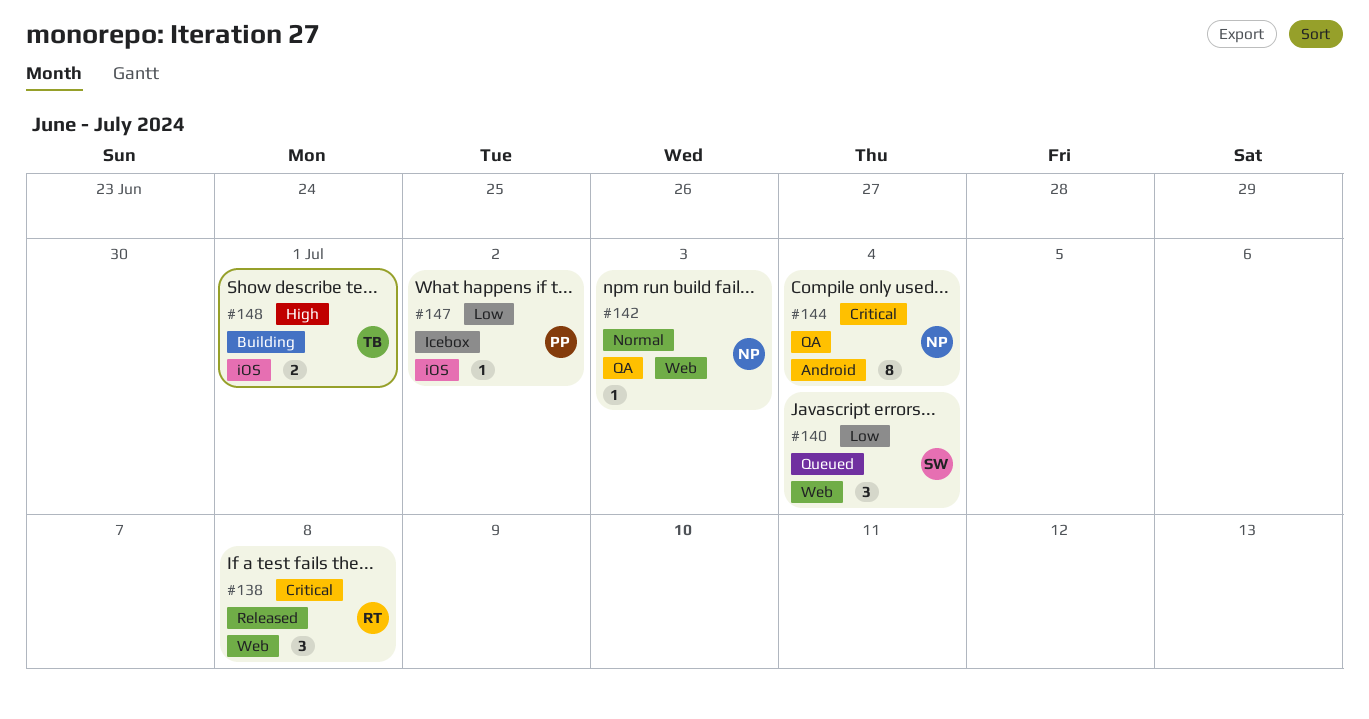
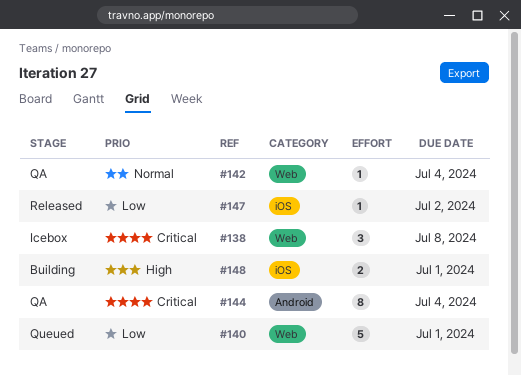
#138, status: Released -> Icebox
#140, estimate: 3 -> 5
#140, due: Jul 4 -> Jul 1
#142, due: Jul 3 -> Jul 4
#147, status: Icebox -> Released

